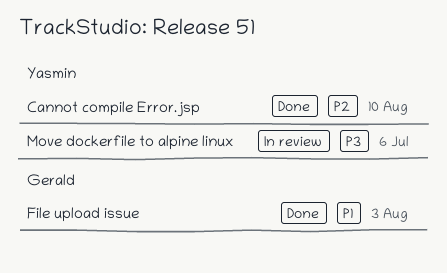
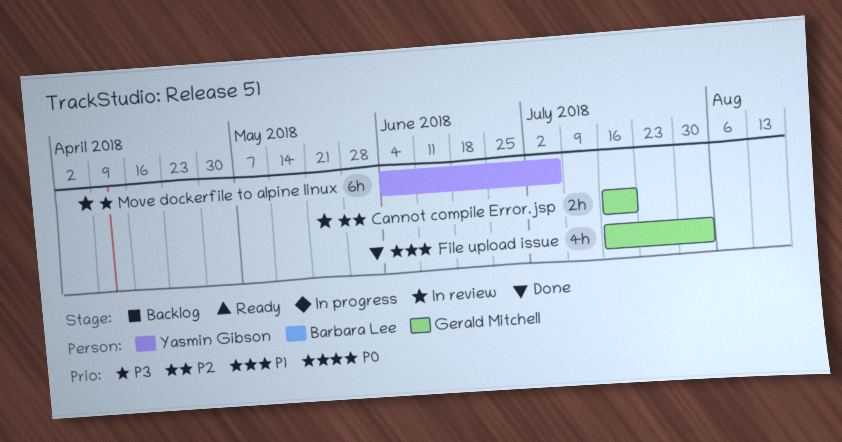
Cannot compile Error.jsp, status: Done -> In review
Cannot compile Error.jsp, owner: Yasmin Gibson -> Gerald Mitchell
Cannot compile Error.jsp, due: Aug 10 -> Jul 20

